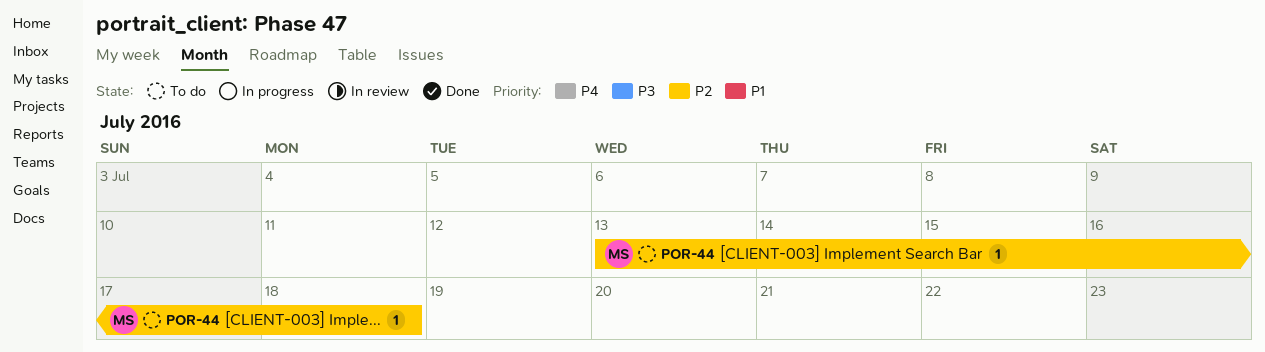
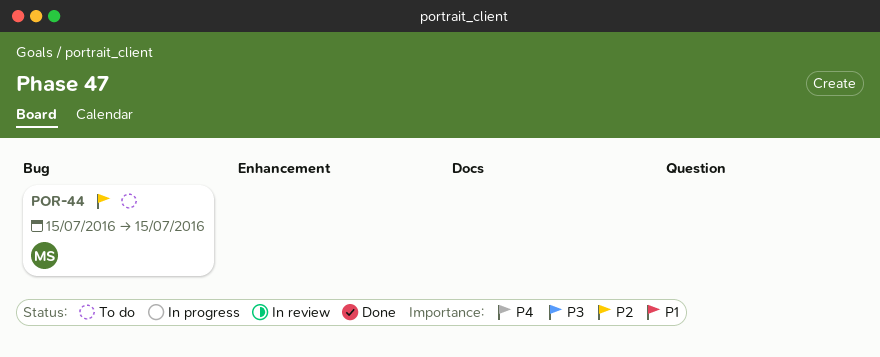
POR-44, start: Jul 13 -> Jul 15
POR-44, due: Jul 18 -> Jul 15

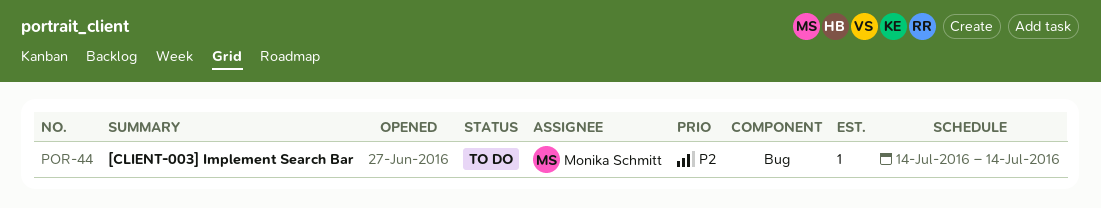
POR-44, start: Jul 15 -> Jul 14
POR-44, due: Jul 15 -> Jul 14

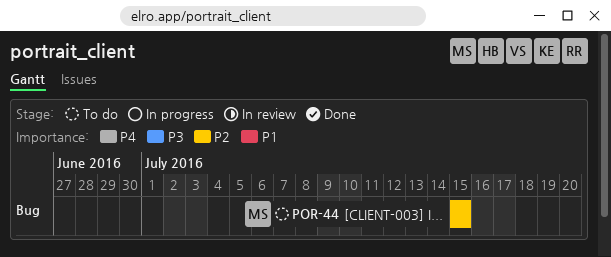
POR-44, start: Jul 14 -> Jul 15
POR-44, due: Jul 14 -> Jul 15

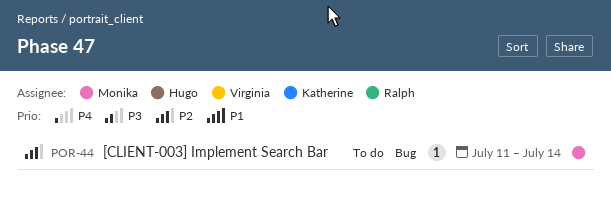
POR-44, start: Jul 15 -> Jul 11
POR-44, due: Jul 15 -> Jul 14

